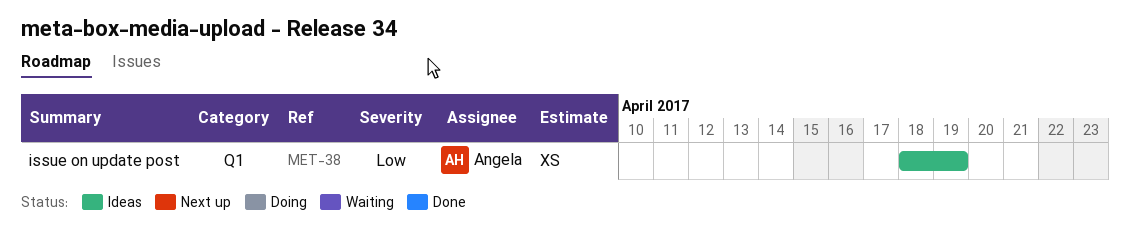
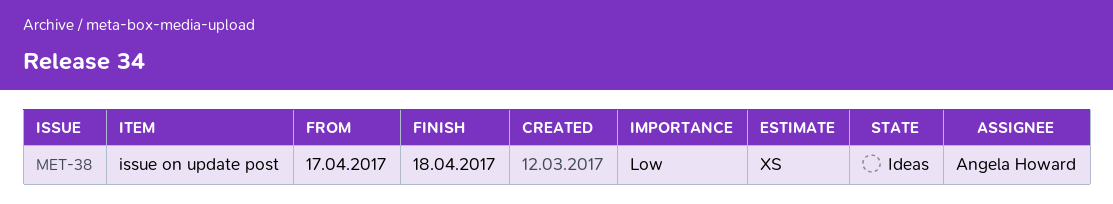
MET-38, start: Apr 18 -> Apr 17
MET-38, due: Apr 19 -> Apr 18

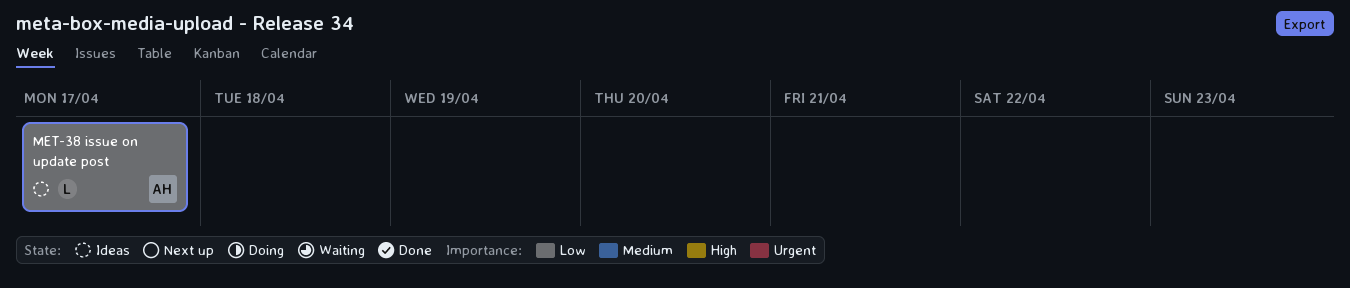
MET-38, estimate: XS -> L
MET-38, due: Apr 18 -> Apr 17

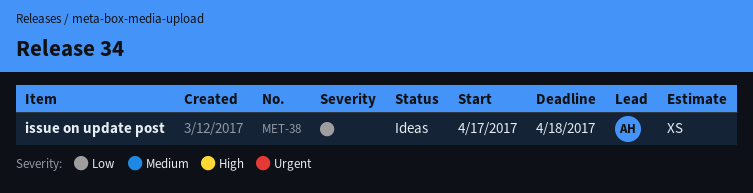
MET-38, estimate: L -> XS
MET-38, due: Apr 17 -> Apr 18

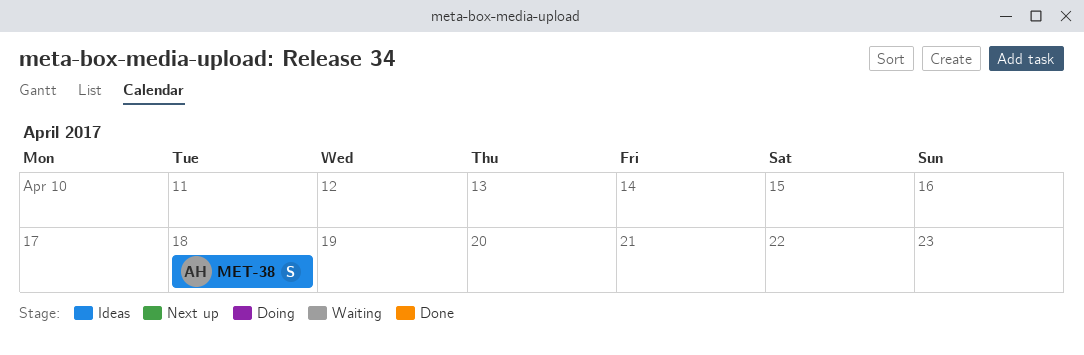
MET-38, estimate: XS -> S
MET-38, start: Apr 17 -> Apr 18

